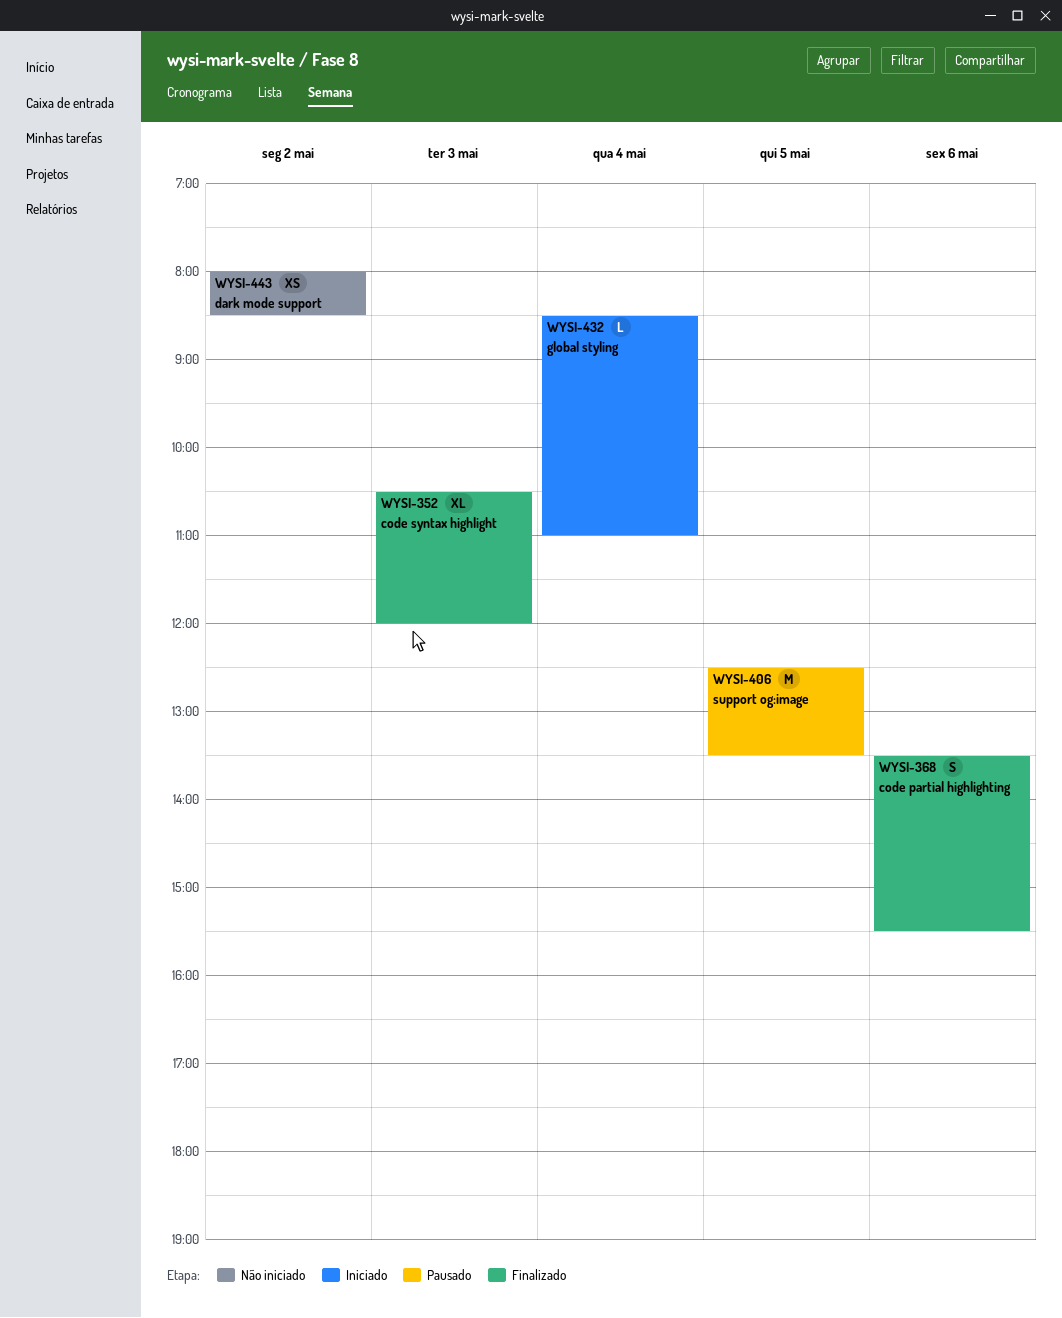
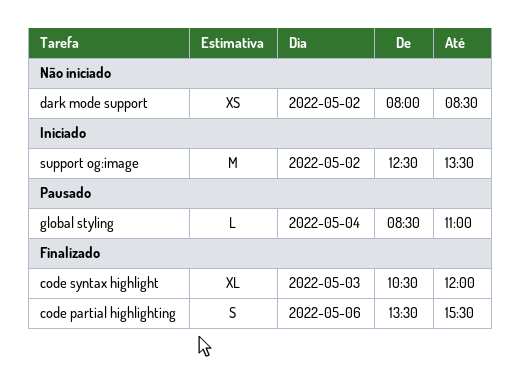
global styling, status: Iniciado -> Pausado
support og:image, status: Pausado -> Iniciado
support og:image, day: May 5 -> May 2

